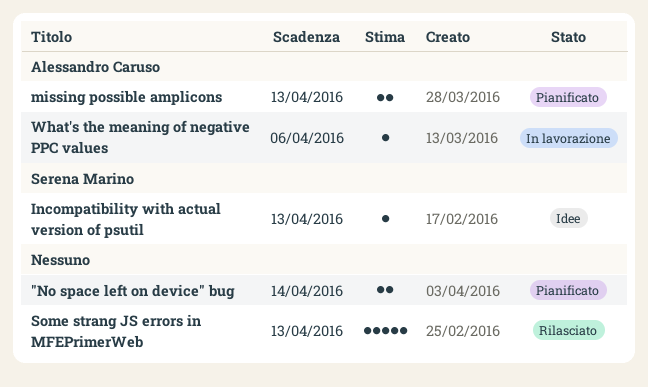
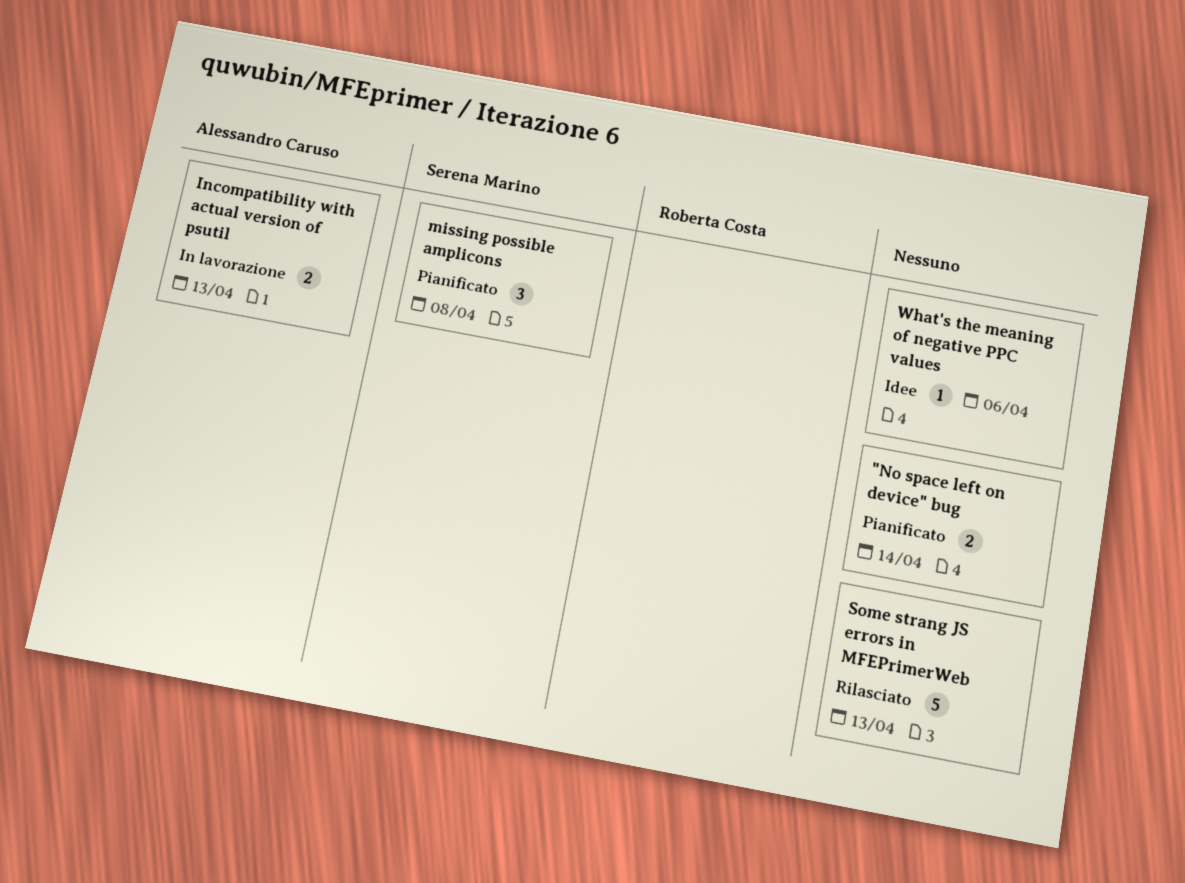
Incompatibility with actual version of psutil, status: Idee -> In lavorazione
Incompatibility with actual version of psutil, owner: Serena Marino -> Alessandro Caruso
Incompatibility with actual version of psutil, estimate: 1 -> 2
missing possible amplicons, owner: Alessandro Caruso -> Serena Marino
missing possible amplicons, estimate: 2 -> 3
missing possible amplicons, due: Apr 13 -> Apr 8
What's the meaning of negative PPC values, status: In lavorazione -> Idee
What's the meaning of negative PPC values, owner: Alessandro Caruso -> none

